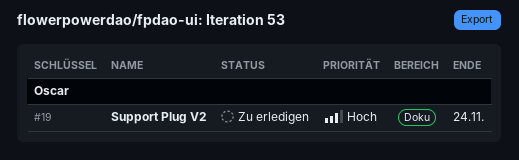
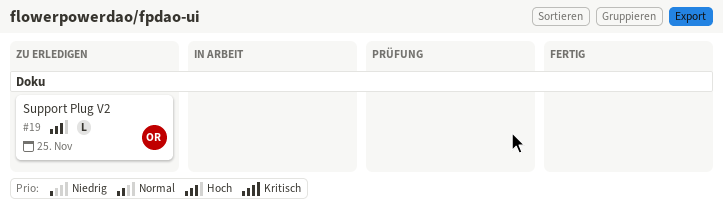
#19, due: Nov 24 -> Nov 25

